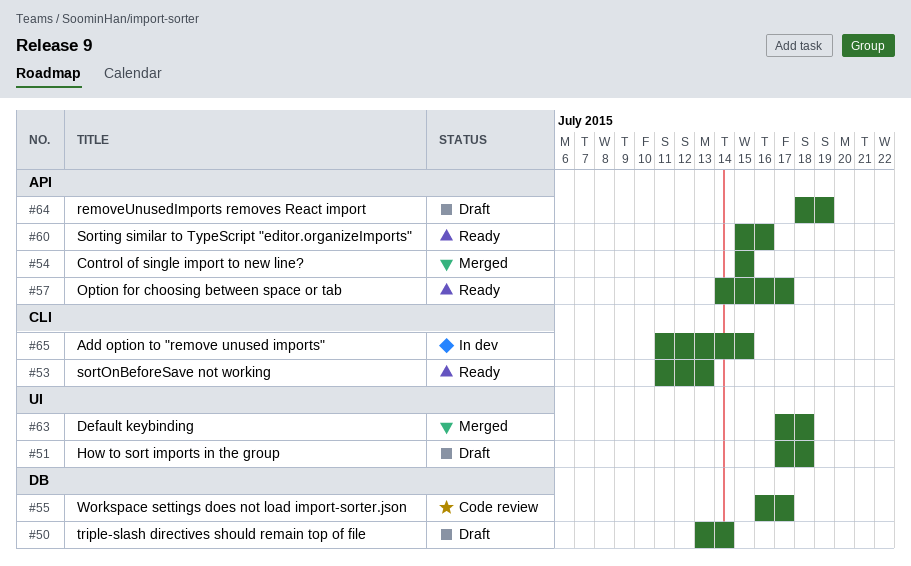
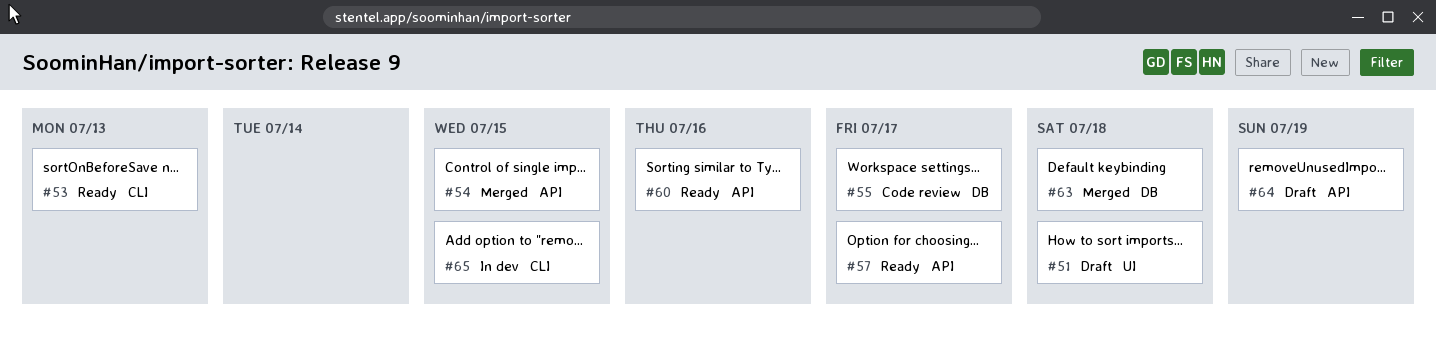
#50: present -> none
#63, label: UI -> DB

